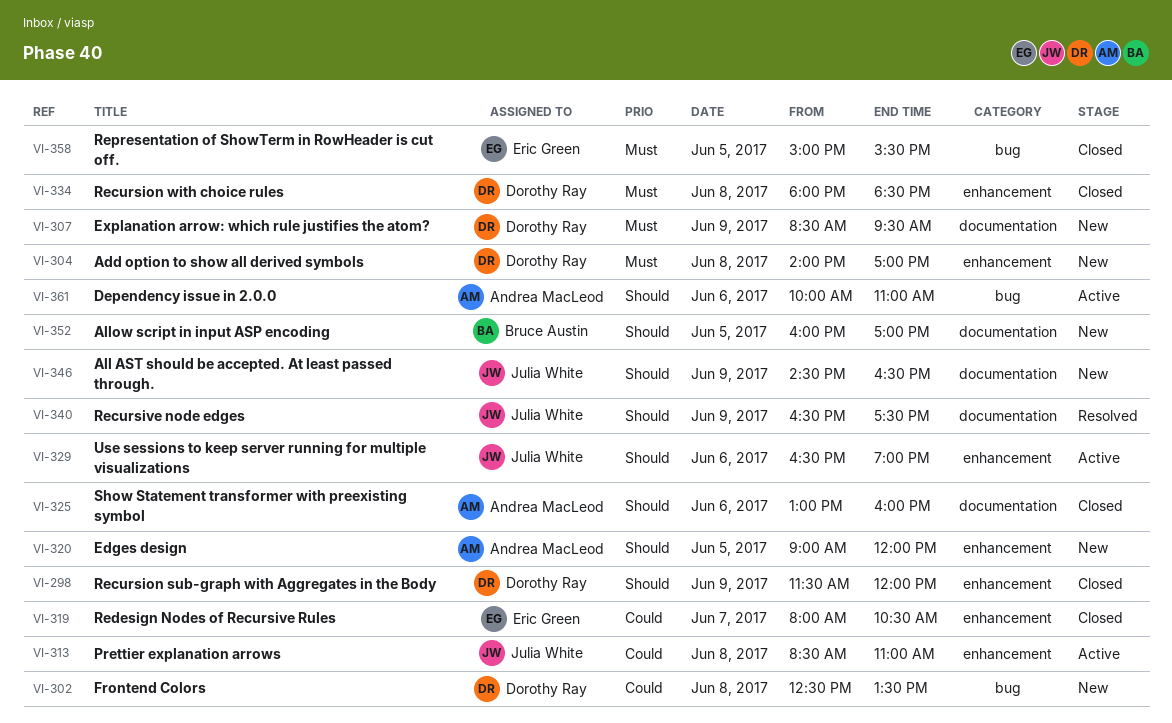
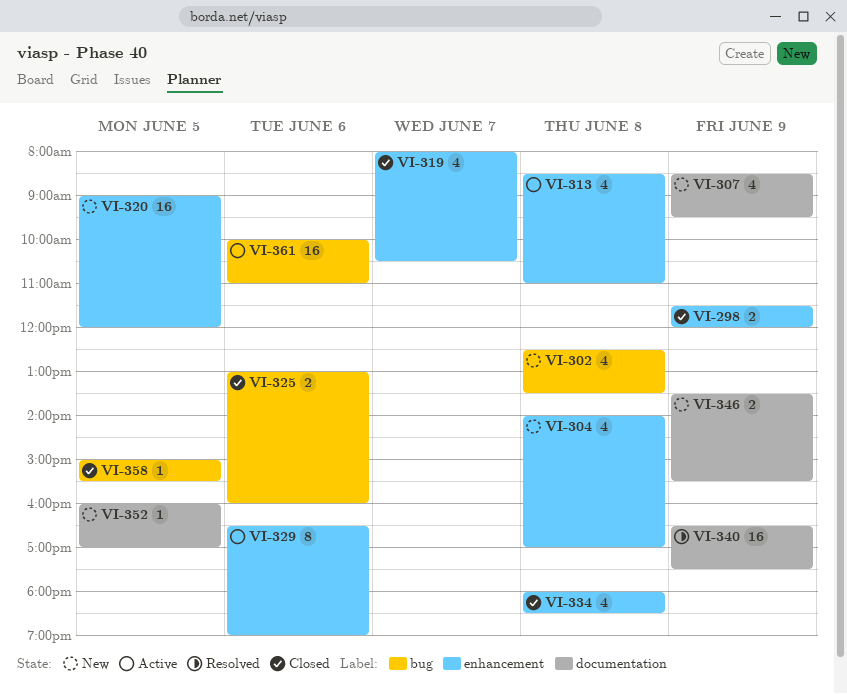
VI-325, label: documentation -> bug
VI-346, begins: 14:30 -> 13:30
VI-346, ends: 16:30 -> 15:30

